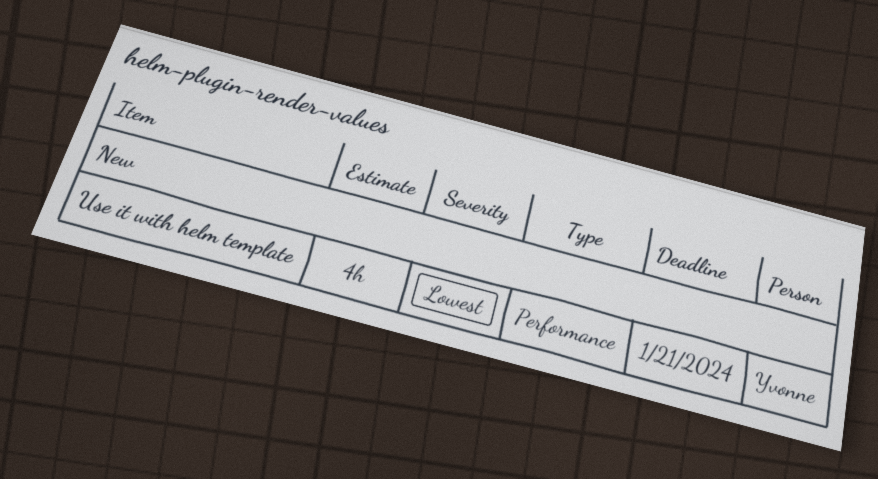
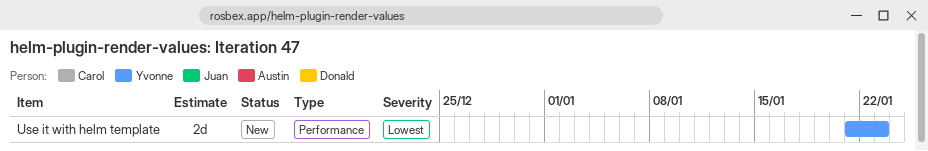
Use it with helm template, estimate: 4h -> 2d
Use it with helm template, due: Jan 21 -> Jan 23

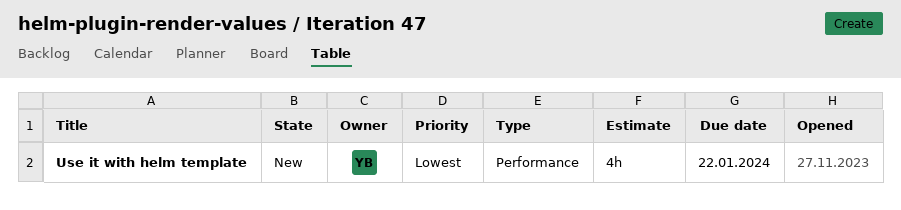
Use it with helm template, estimate: 2d -> 4h
Use it with helm template, due: Jan 23 -> Jan 22

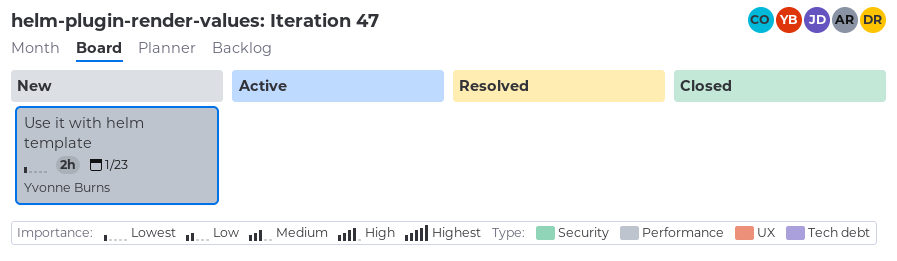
Use it with helm template, estimate: 4h -> 2h
Use it with helm template, due: Jan 22 -> Jan 23

